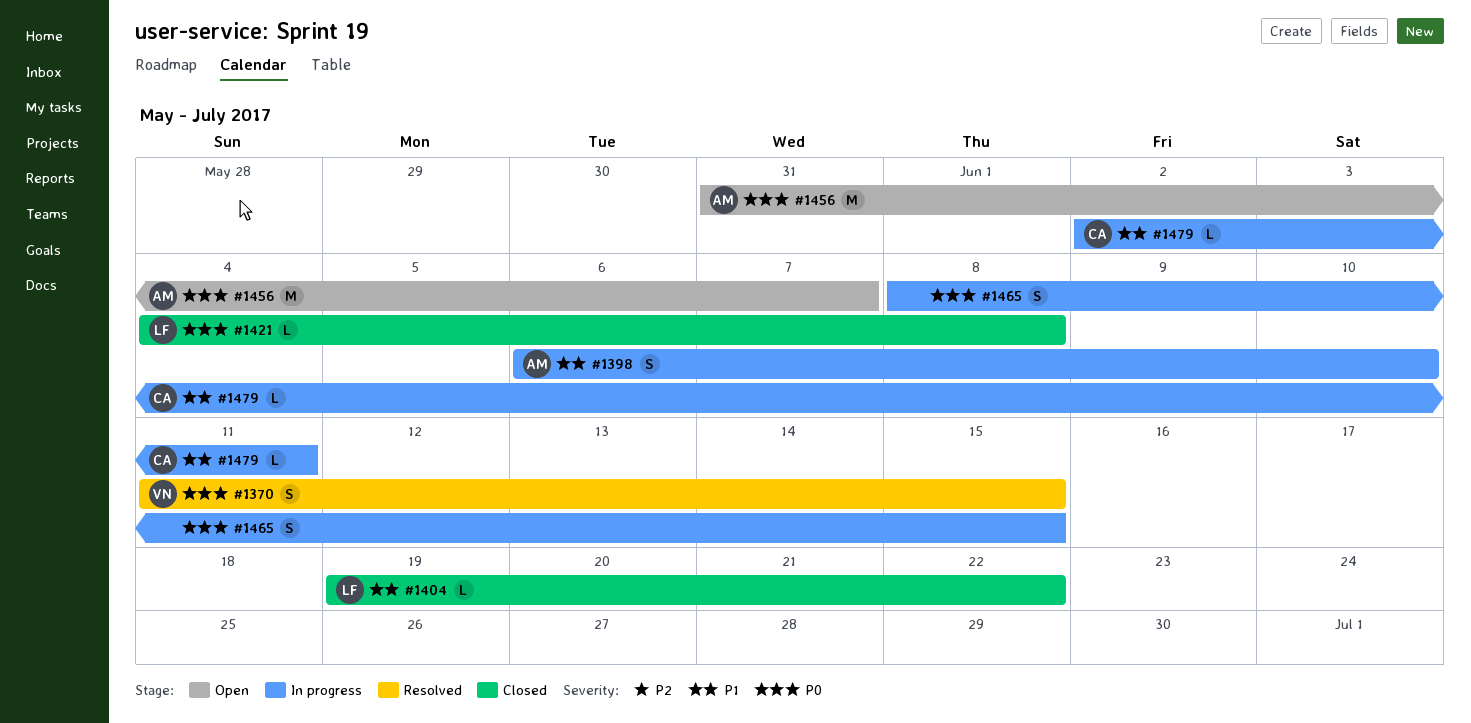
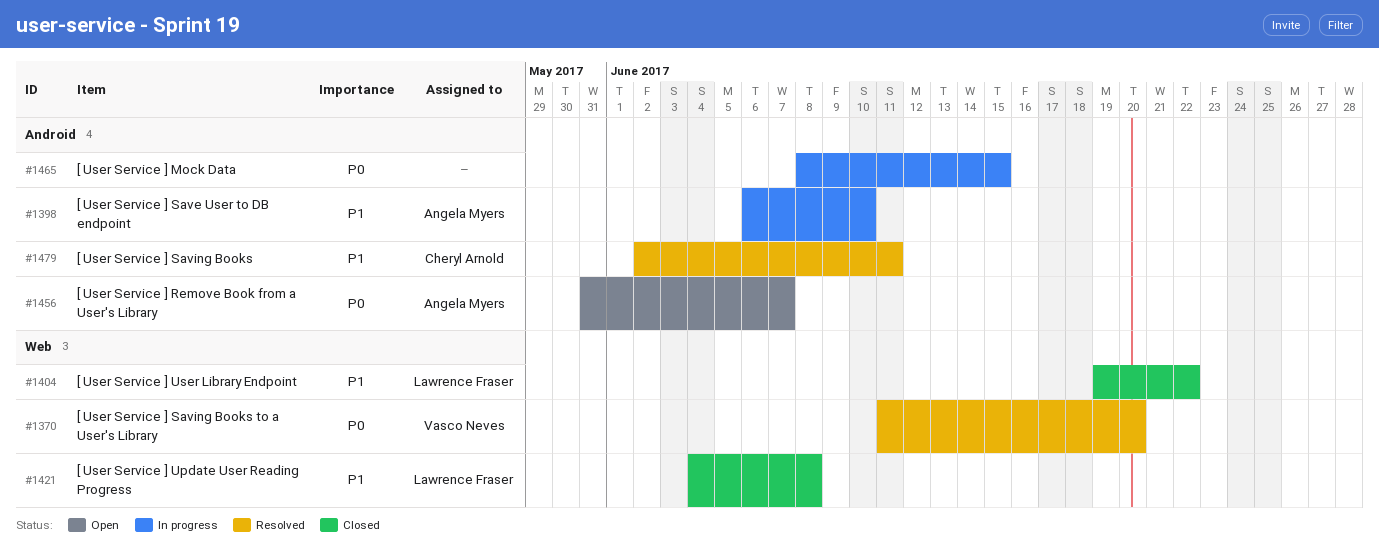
#1370, due: Jun 15 -> Jun 20
#1421, priority: P0 -> P1
#1479, status: In progress -> Resolved

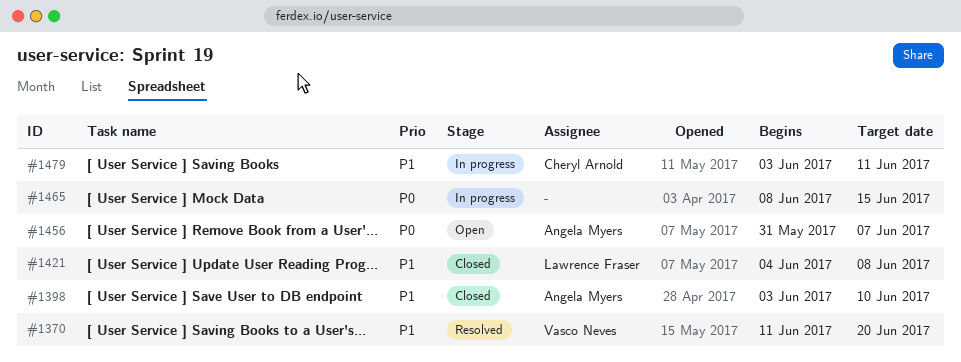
#1370, priority: P0 -> P1
#1398, status: In progress -> Closed
#1398, start: Jun 6 -> Jun 3
#1404: present -> none
#1479, status: Resolved -> In progress
#1479, start: Jun 2 -> Jun 3

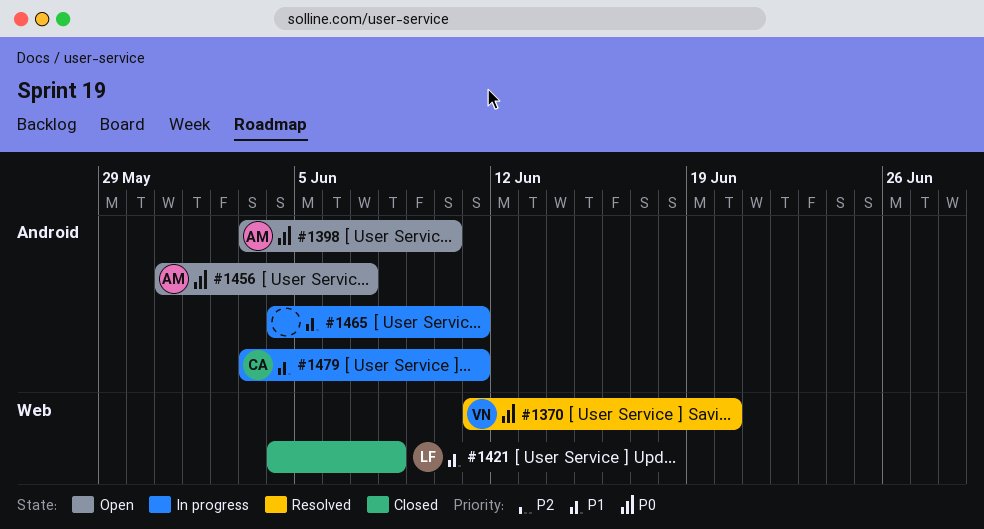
#1370, priority: P1 -> P0
#1398, status: Closed -> Open
#1398, priority: P1 -> P0
#1465, priority: P0 -> P1
#1465, start: Jun 8 -> Jun 4
#1465, due: Jun 15 -> Jun 11

